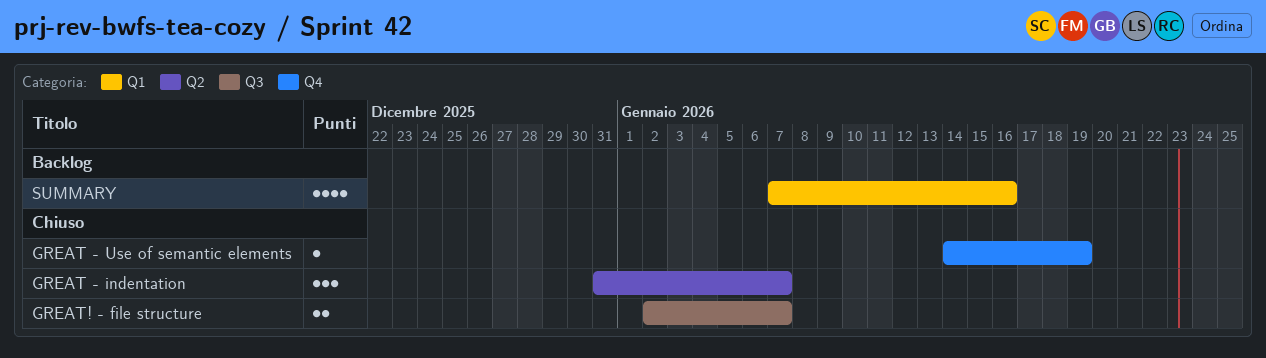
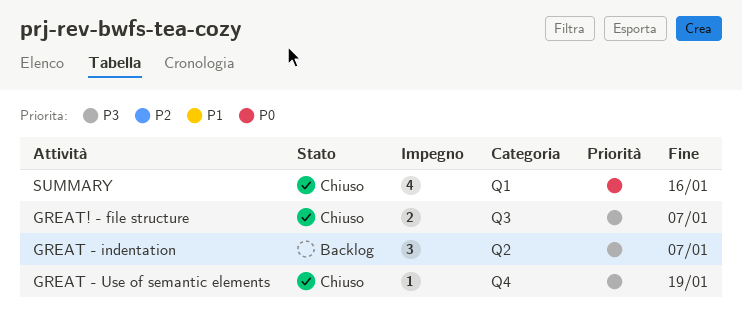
GREAT - indentation, status: Chiuso -> Backlog
SUMMARY, status: Backlog -> Chiuso

